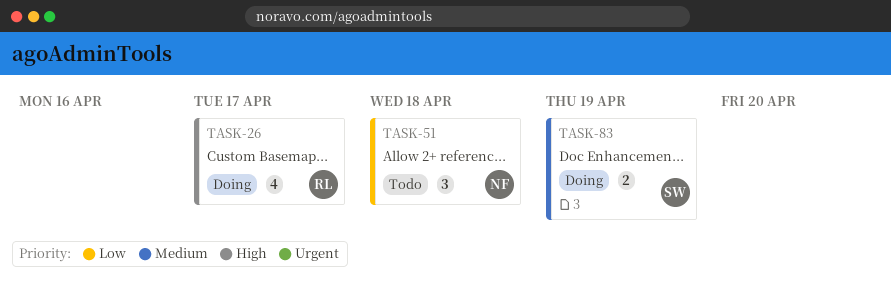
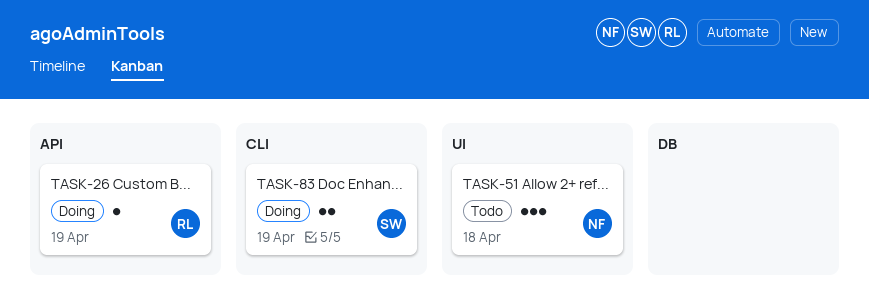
TASK-26, estimate: 4 -> 1
TASK-26, due: Apr 17 -> Apr 19

